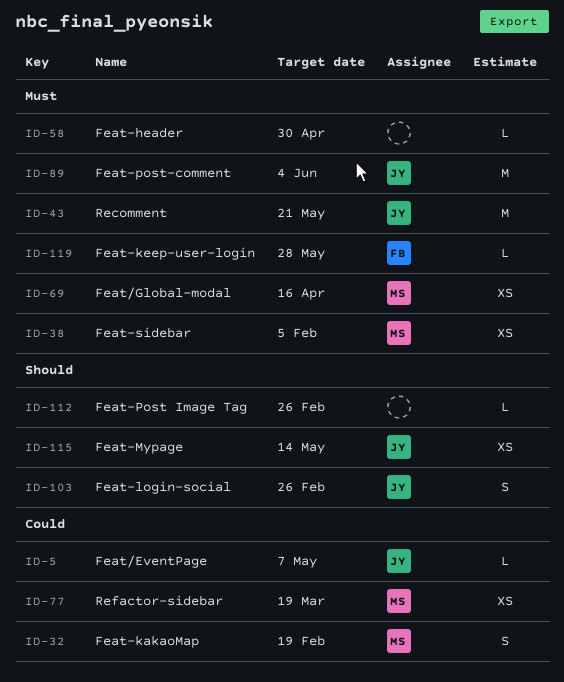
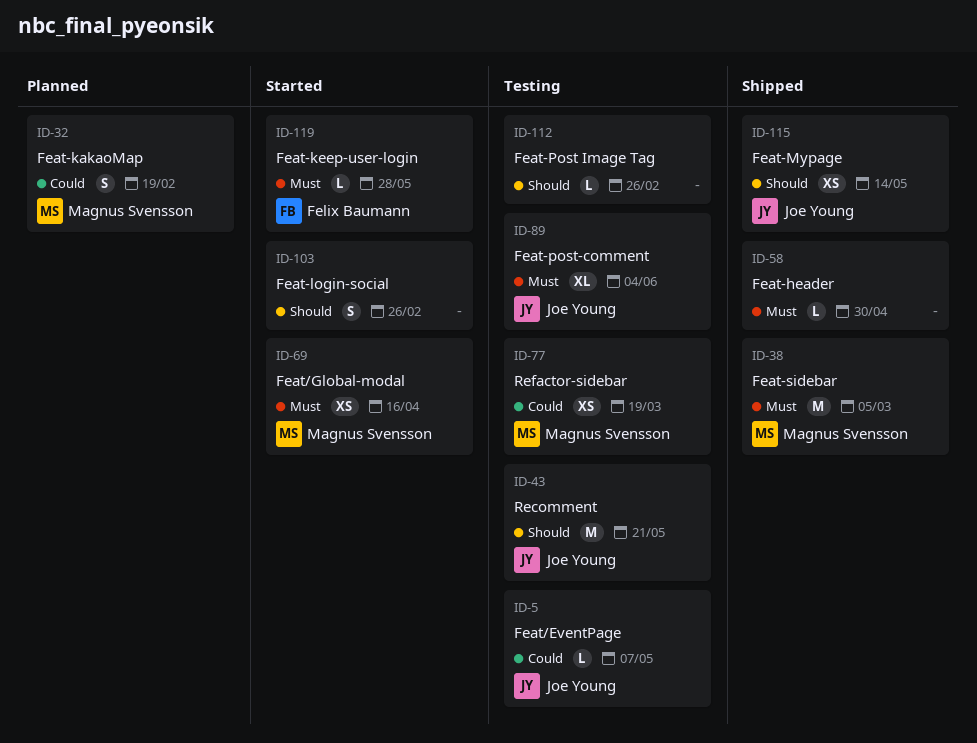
ID-38, estimate: XS -> M
ID-38, due: Feb 5 -> Mar 5
ID-43, priority: Must -> Should
ID-89, estimate: M -> XL
ID-103, owner: Joe Young -> none

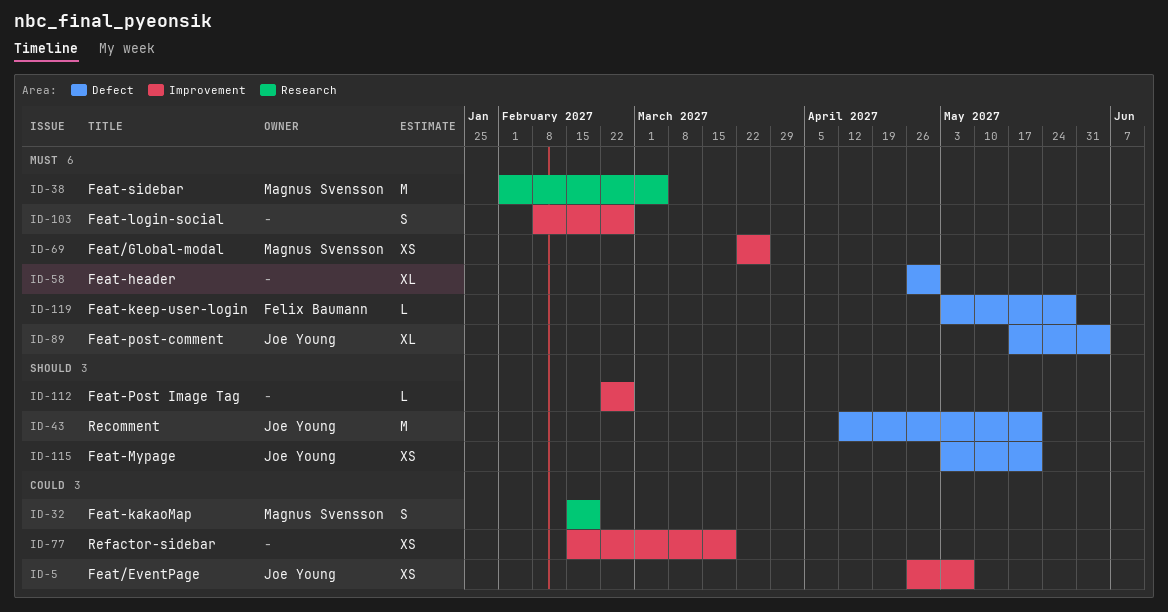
ID-5, estimate: L -> XS
ID-58, estimate: L -> XL
ID-69, due: Apr 16 -> Mar 26
ID-77, owner: Magnus Svensson -> none
ID-103, priority: Should -> Must
ID-115, due: May 14 -> May 21

